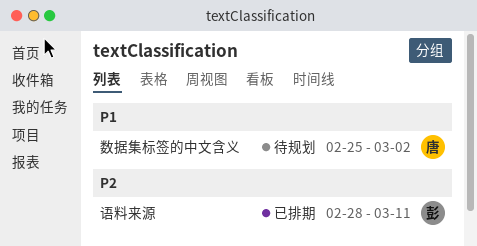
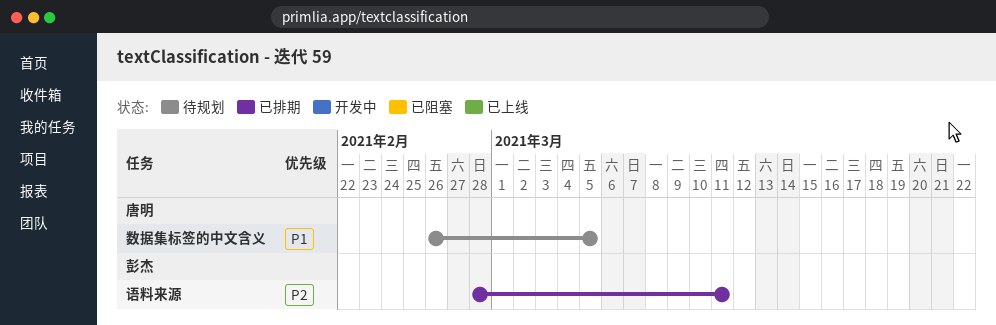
数据集标签的中文含义, start: Feb 25 -> Feb 26
数据集标签的中文含义, due: Mar 2 -> Mar 5

